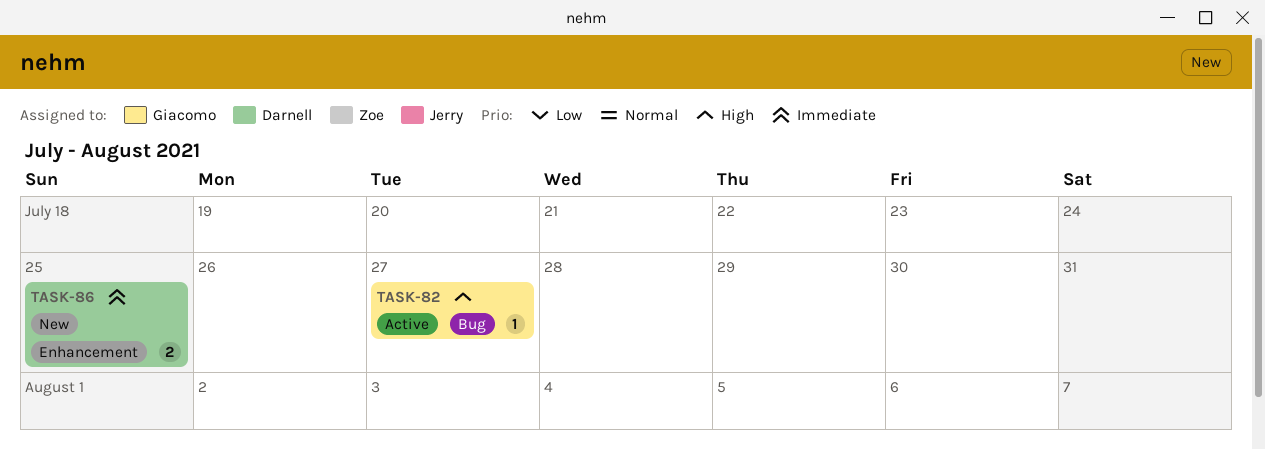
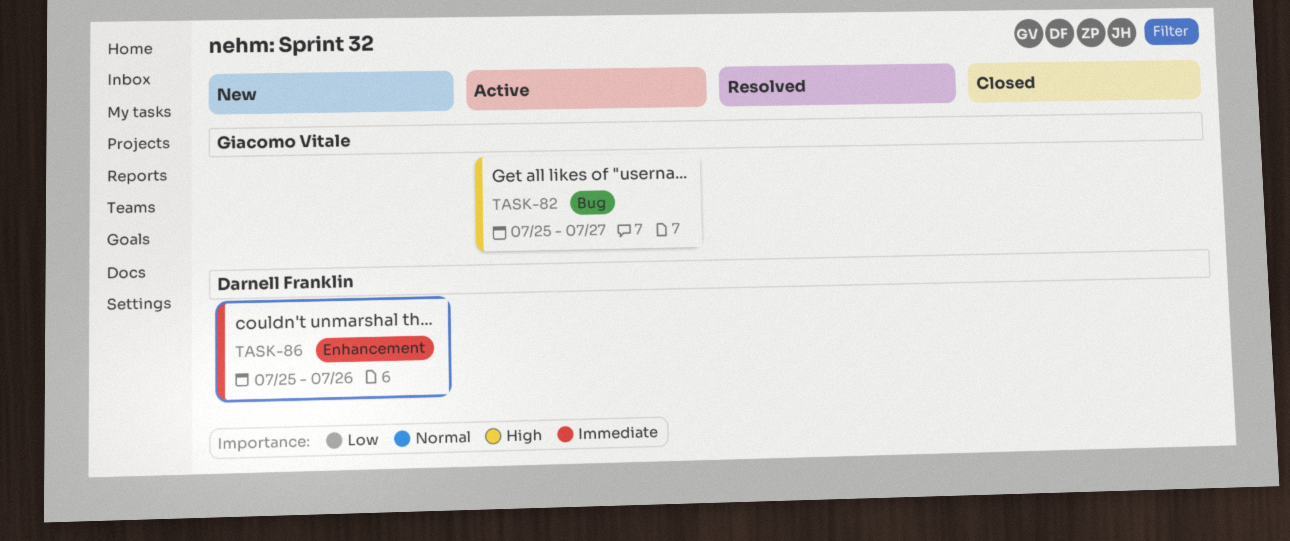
TASK-86, due: Jul 25 -> Jul 26

